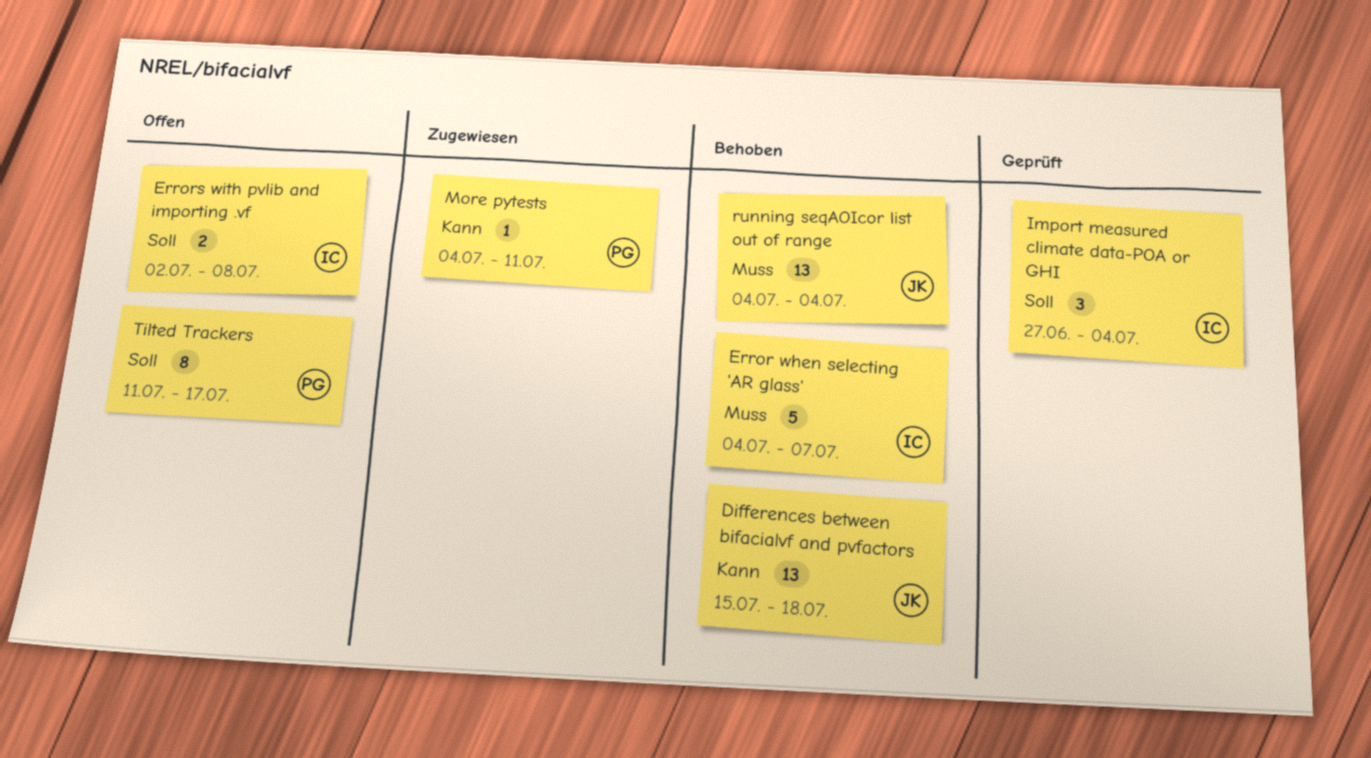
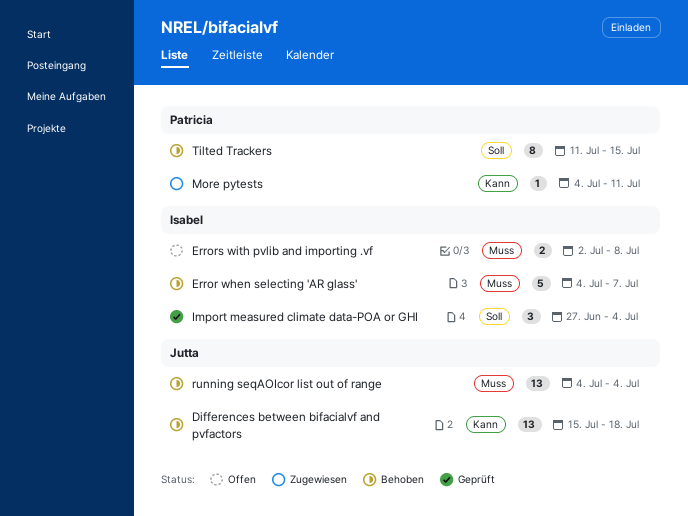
Errors with pvlib and importing .vf, priority: Soll -> Muss
Tilted Trackers, status: Offen -> Behoben
Tilted Trackers, due: Jul 17 -> Jul 15

